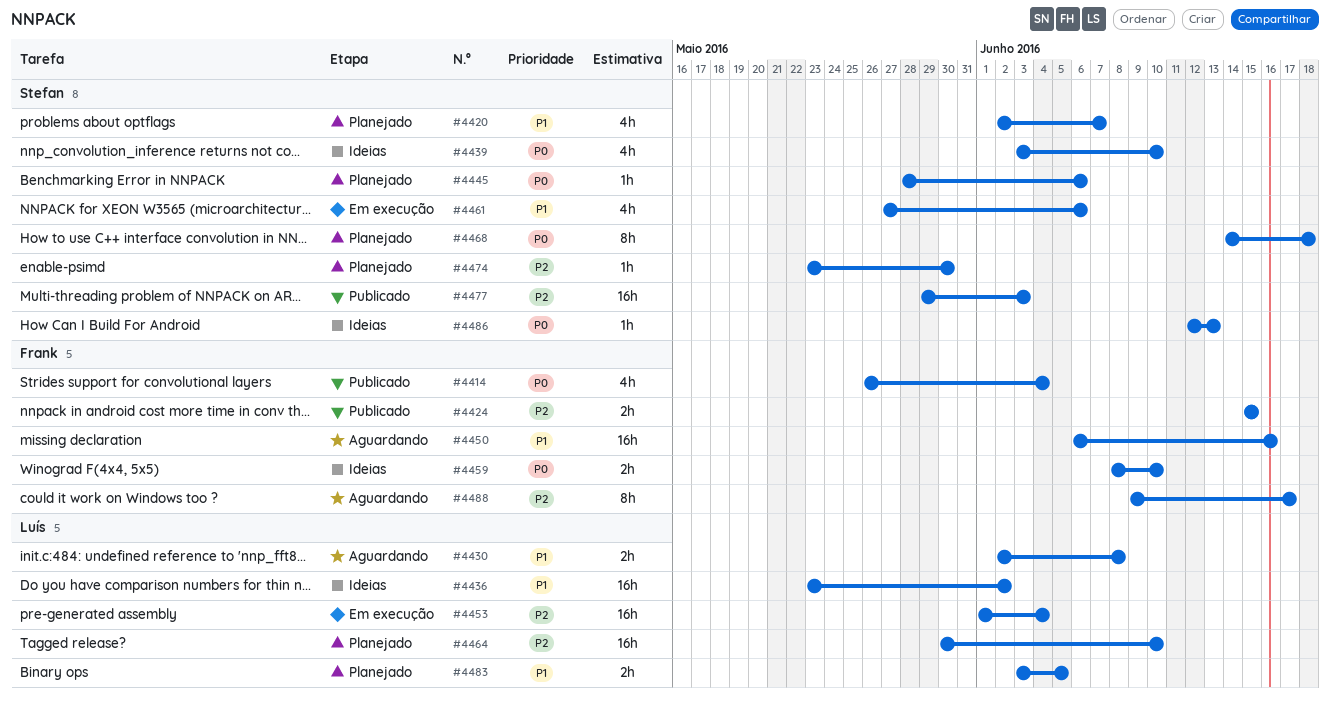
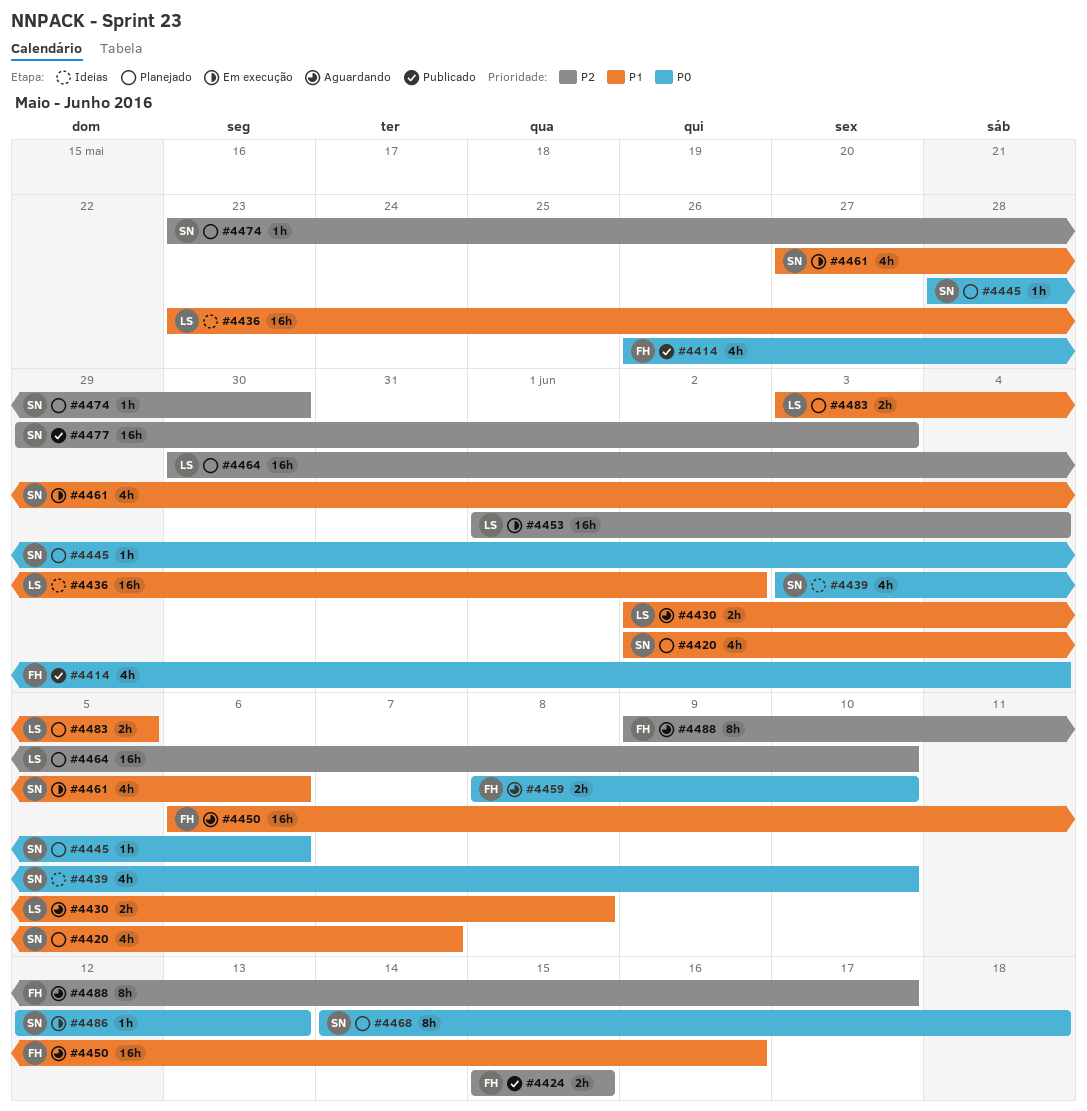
#4459, status: Ideias -> Aguardando
#4486, status: Ideias -> Em execução

